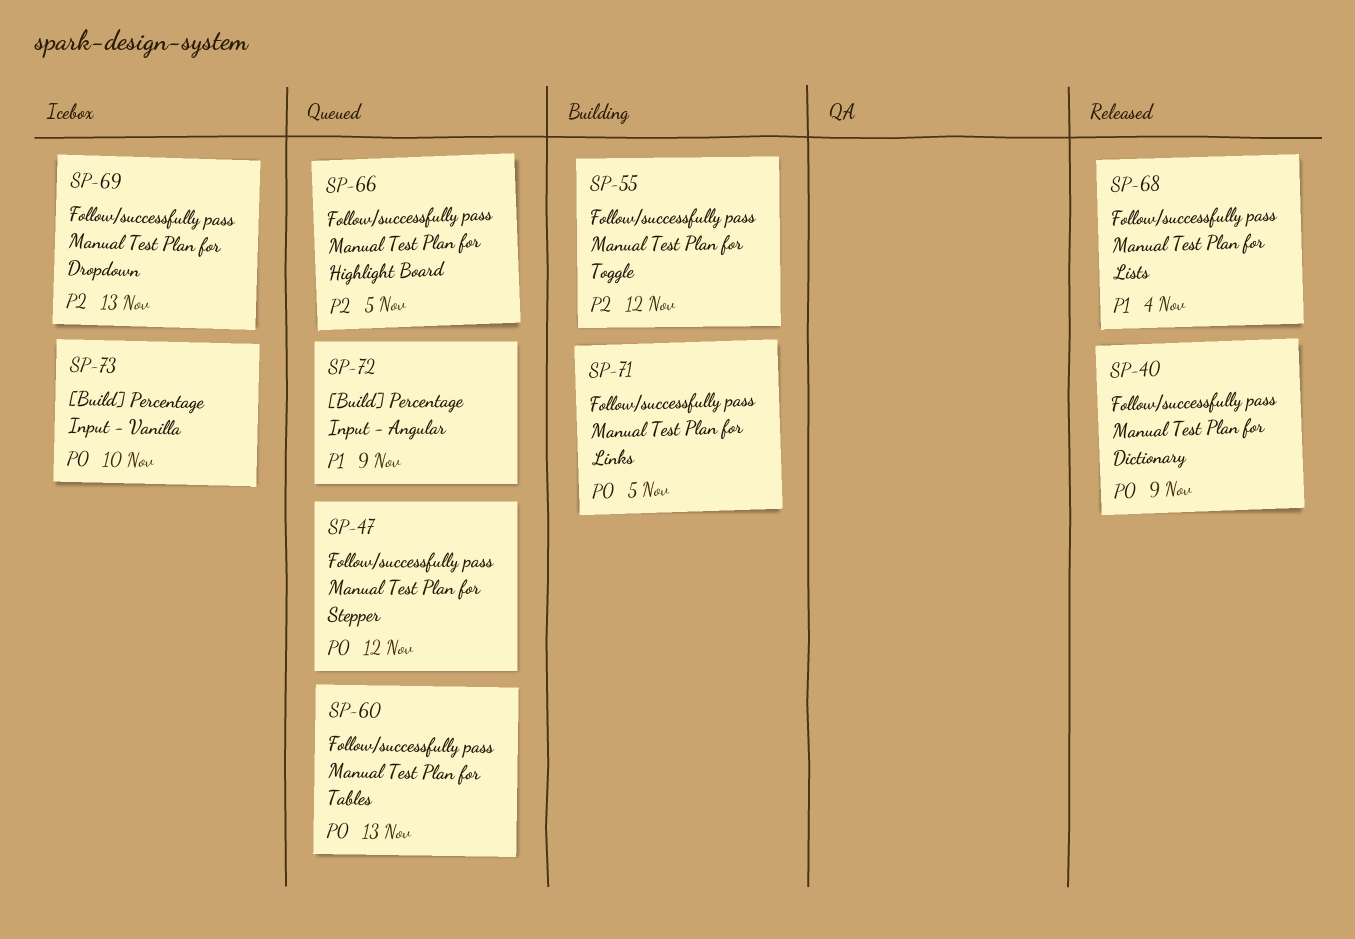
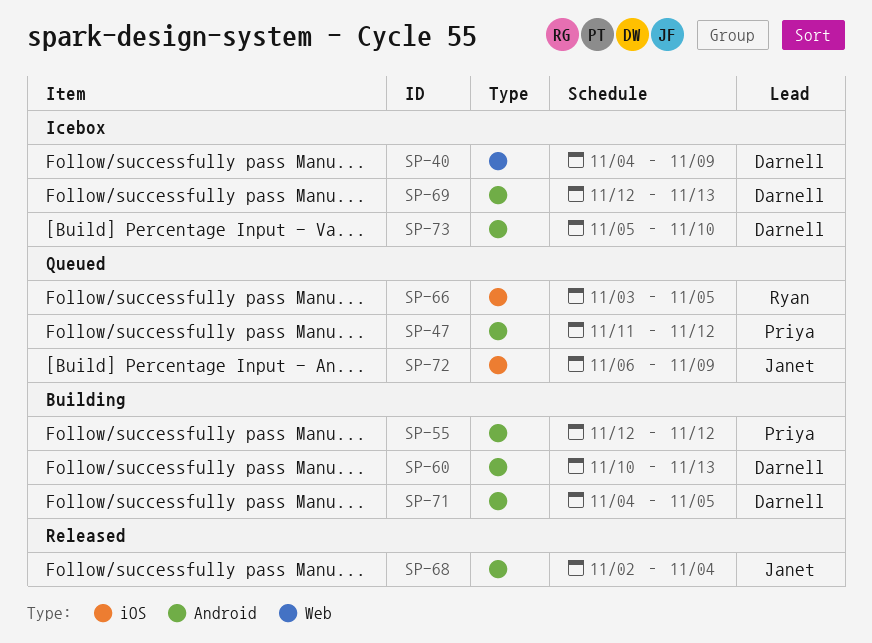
SP-40, status: Released -> Icebox
SP-60, status: Queued -> Building

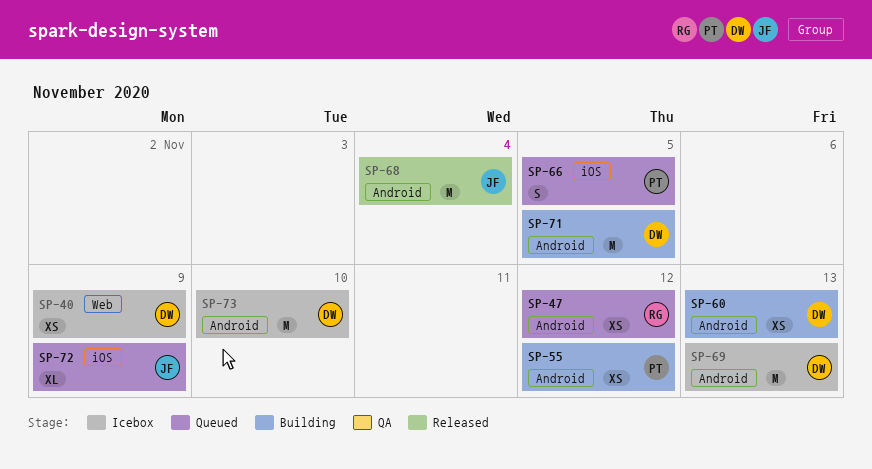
SP-47, owner: Priya -> Ryan
SP-66, owner: Ryan -> Priya

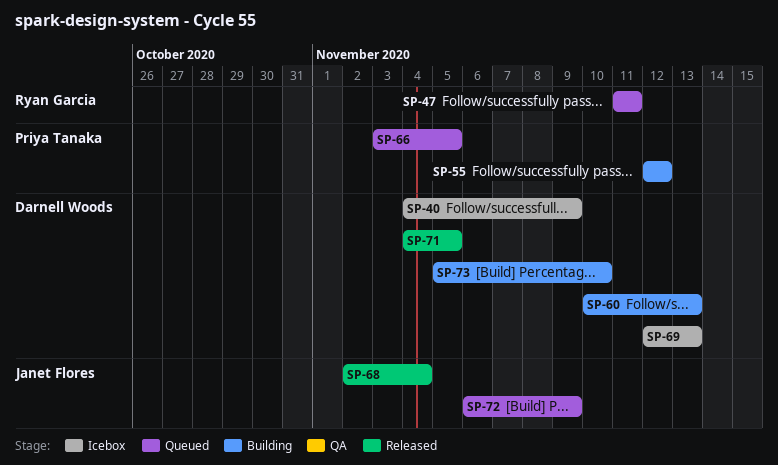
SP-47, due: Nov 12 -> Nov 11
SP-71, status: Building -> Released
SP-73, status: Icebox -> Building

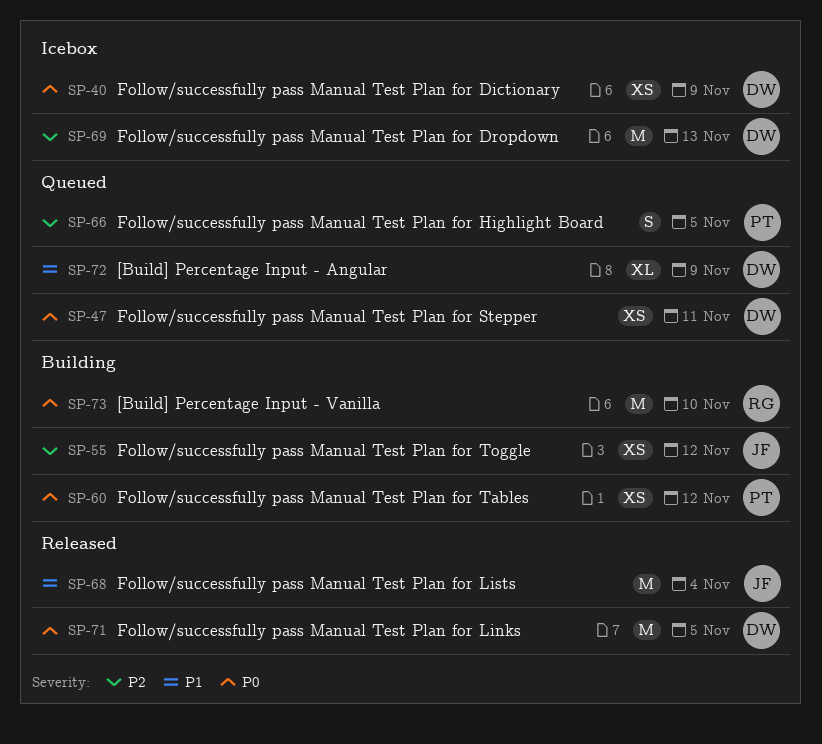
SP-47, owner: Ryan Garcia -> Darnell Woods
SP-55, owner: Priya Tanaka -> Janet Flores
SP-60, owner: Darnell Woods -> Priya Tanaka
SP-60, due: Nov 13 -> Nov 12
SP-72, owner: Janet Flores -> Darnell Woods
SP-73, owner: Darnell Woods -> Ryan Garcia

